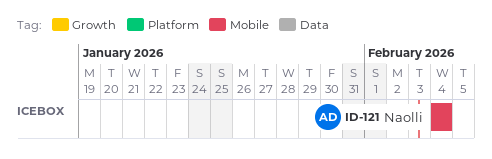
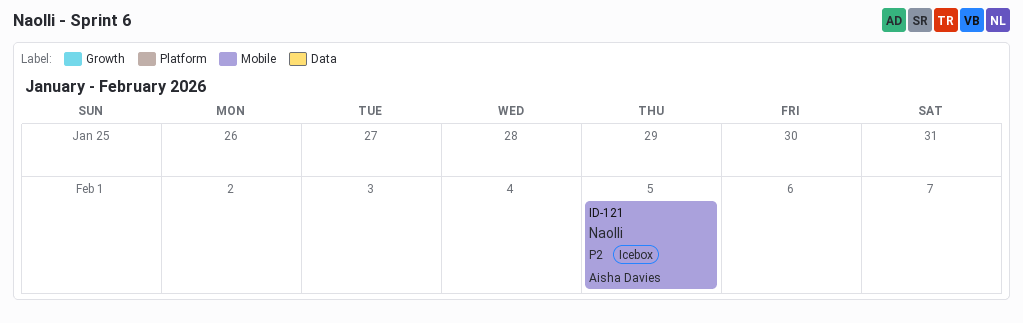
ID-121, due: Feb 4 -> Feb 5

